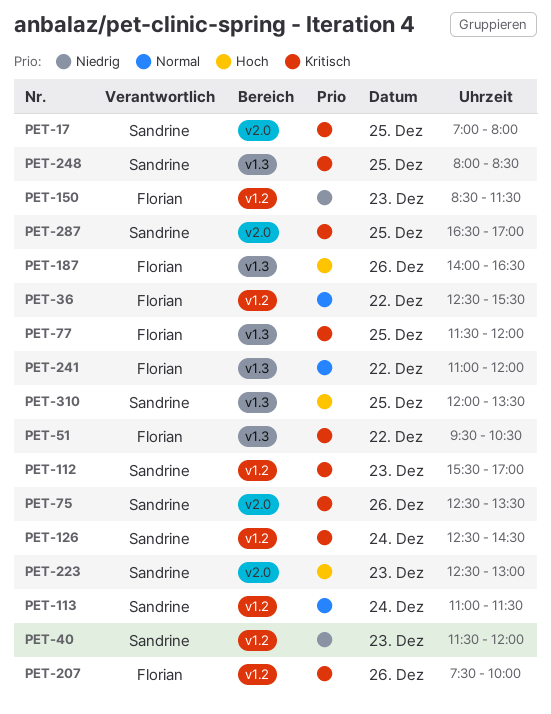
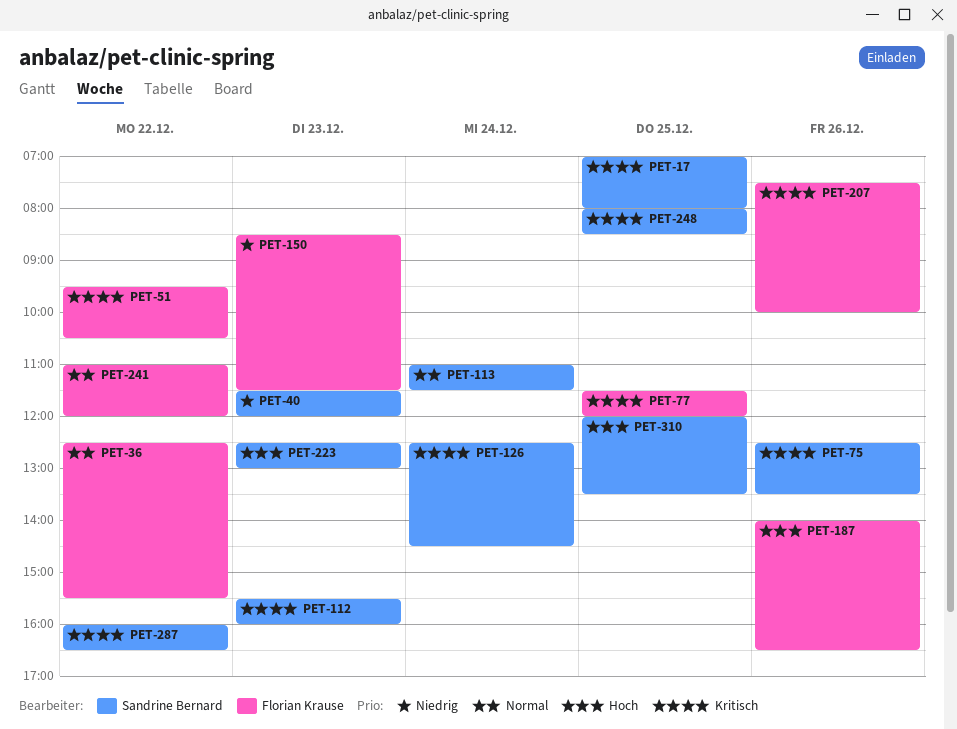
PET-112, ends: 17:00 -> 16:00
PET-287, day: Dec 25 -> Dec 22
PET-287, begins: 16:30 -> 16:00
PET-287, ends: 17:00 -> 16:30

